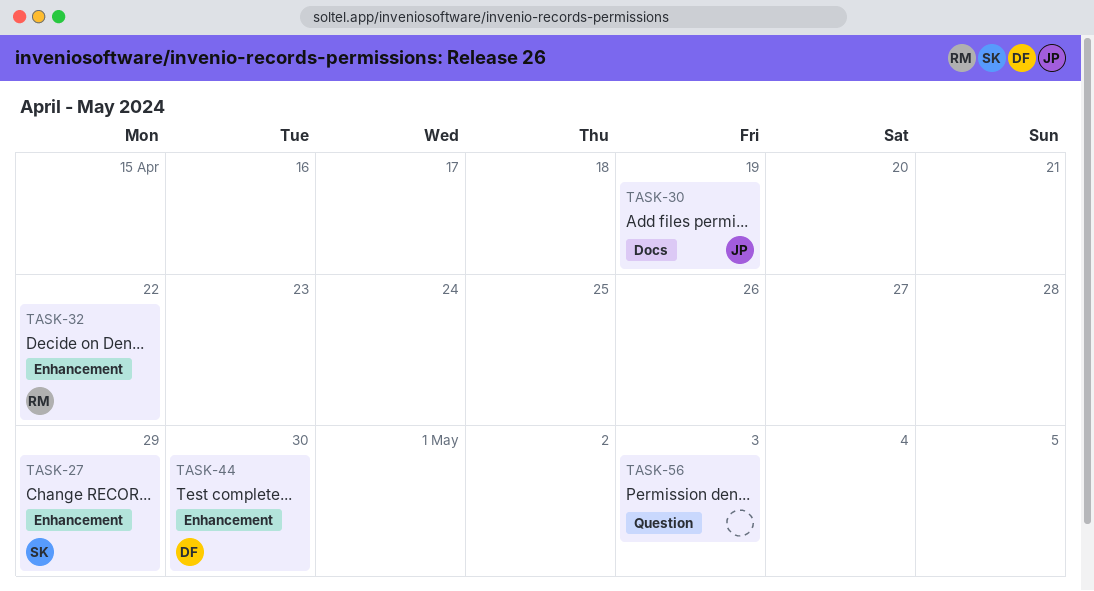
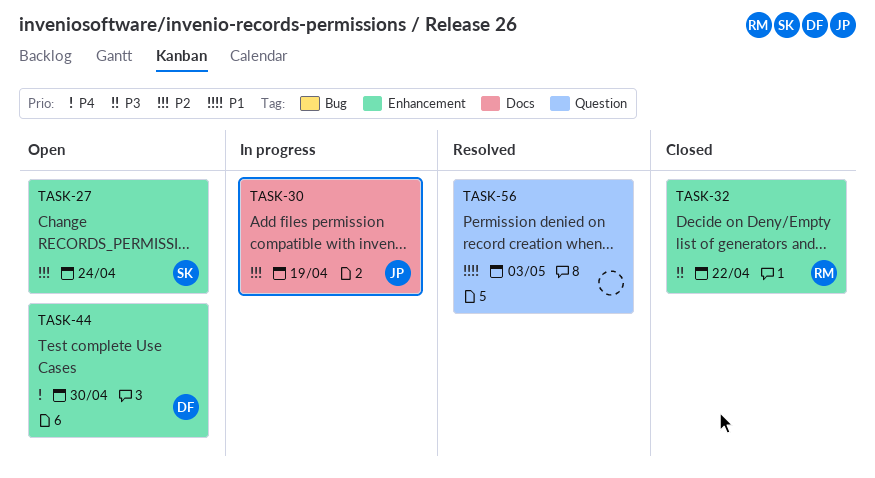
TASK-27, due: Apr 29 -> Apr 24

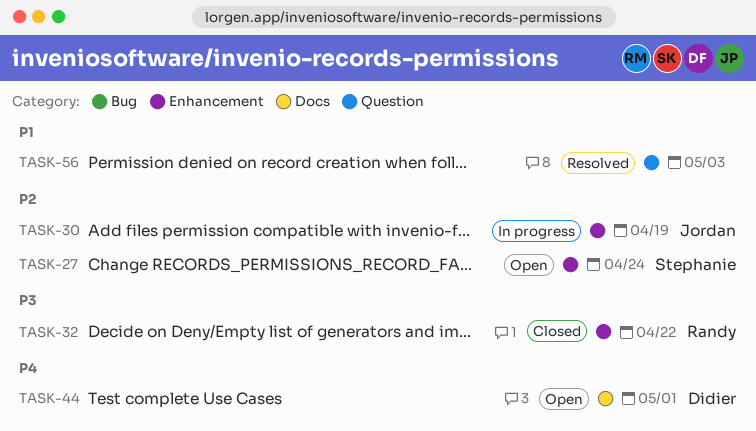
TASK-30, label: Docs -> Enhancement
TASK-44, label: Enhancement -> Docs
TASK-44, due: Apr 30 -> May 1

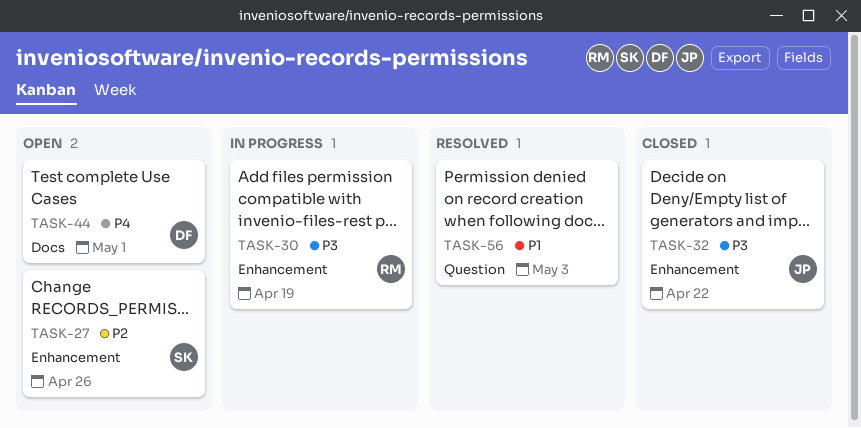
TASK-27, due: Apr 24 -> Apr 26
TASK-30, owner: Jordan -> Randy
TASK-30, priority: P2 -> P3
TASK-32, owner: Randy -> Jordan

